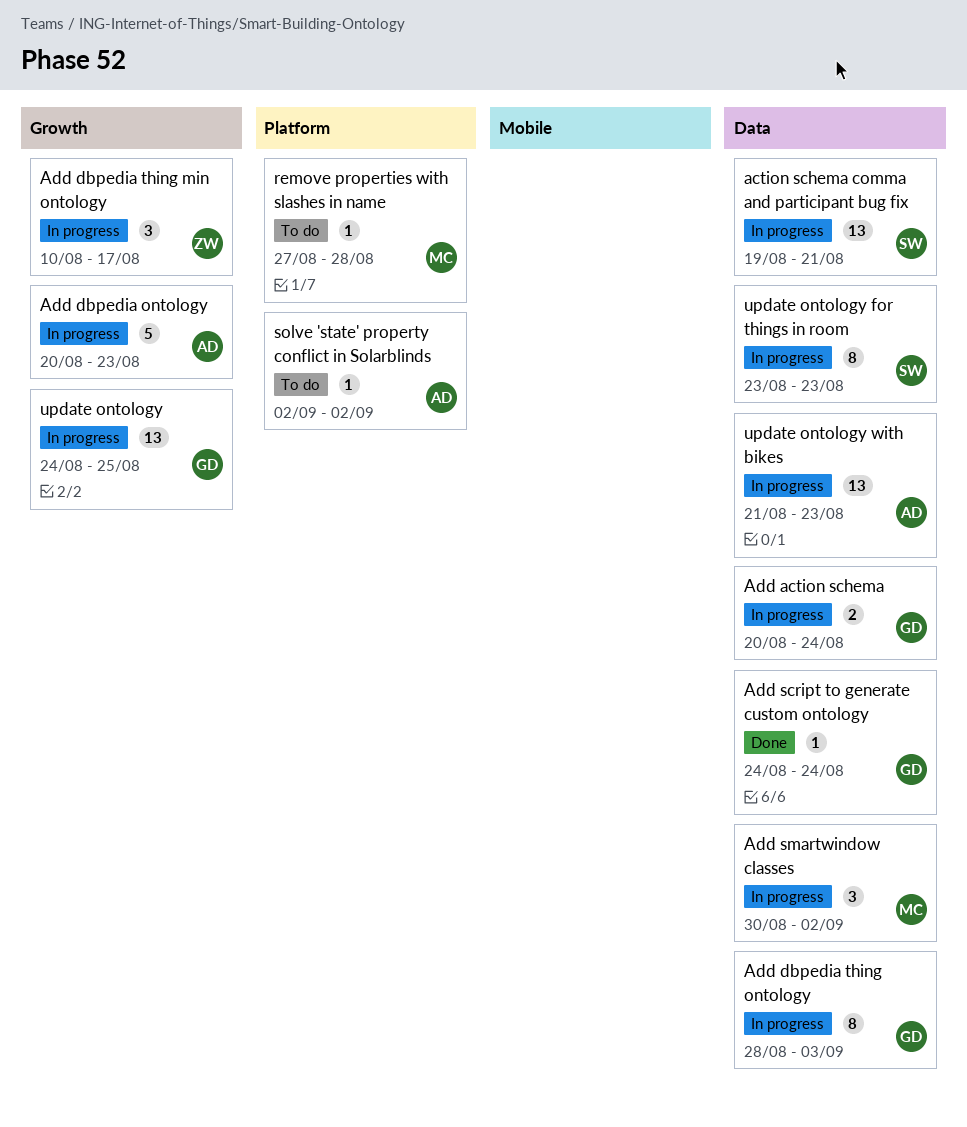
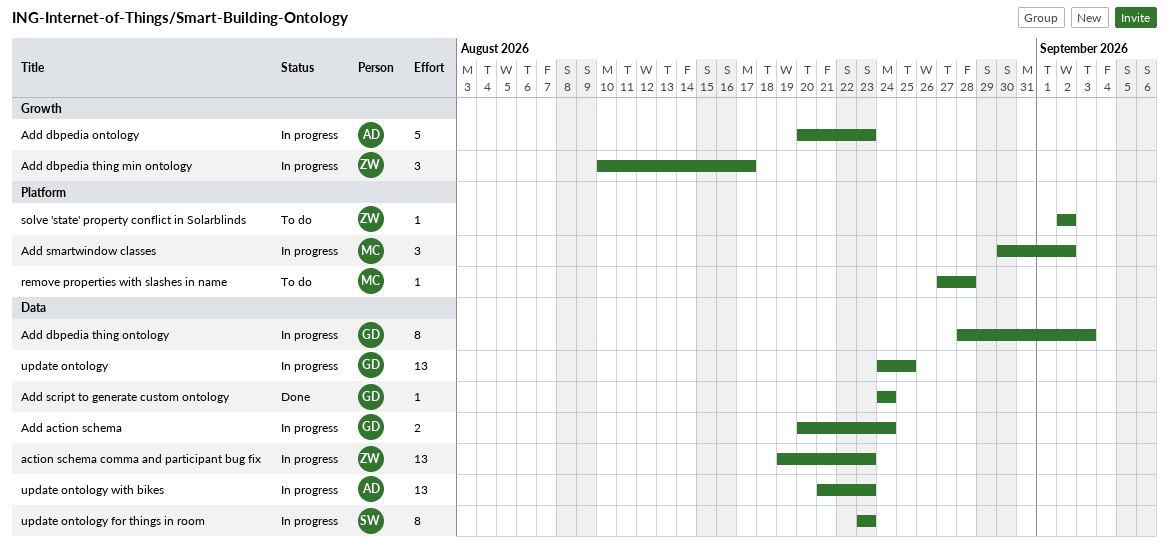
action schema comma and participant bug fix, owner: SW -> ZW
action schema comma and participant bug fix, due: Aug 21 -> Aug 23
Add smartwindow classes, label: Data -> Platform
solve 'state' property conflict in Solarblinds, owner: AD -> ZW
update ontology, label: Growth -> Data

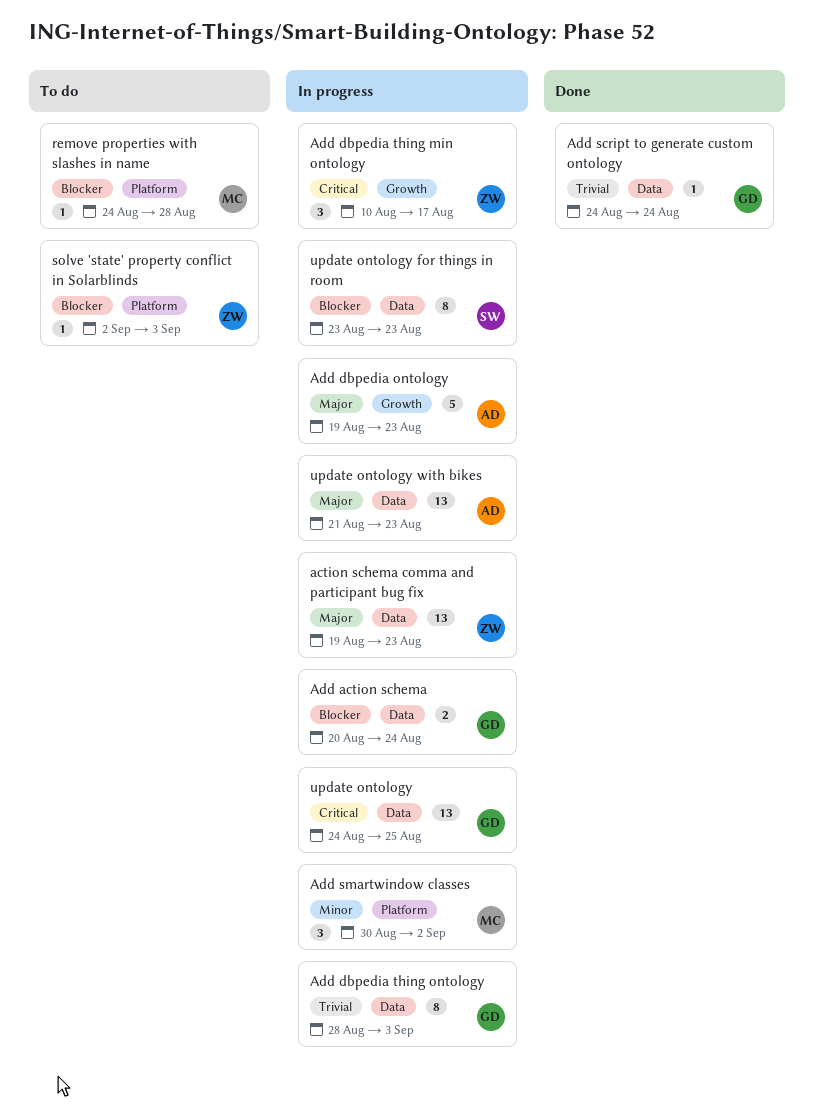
Add dbpedia ontology, start: Aug 20 -> Aug 19
remove properties with slashes in name, start: Aug 27 -> Aug 24
solve 'state' property conflict in Solarblinds, due: Sep 2 -> Sep 3

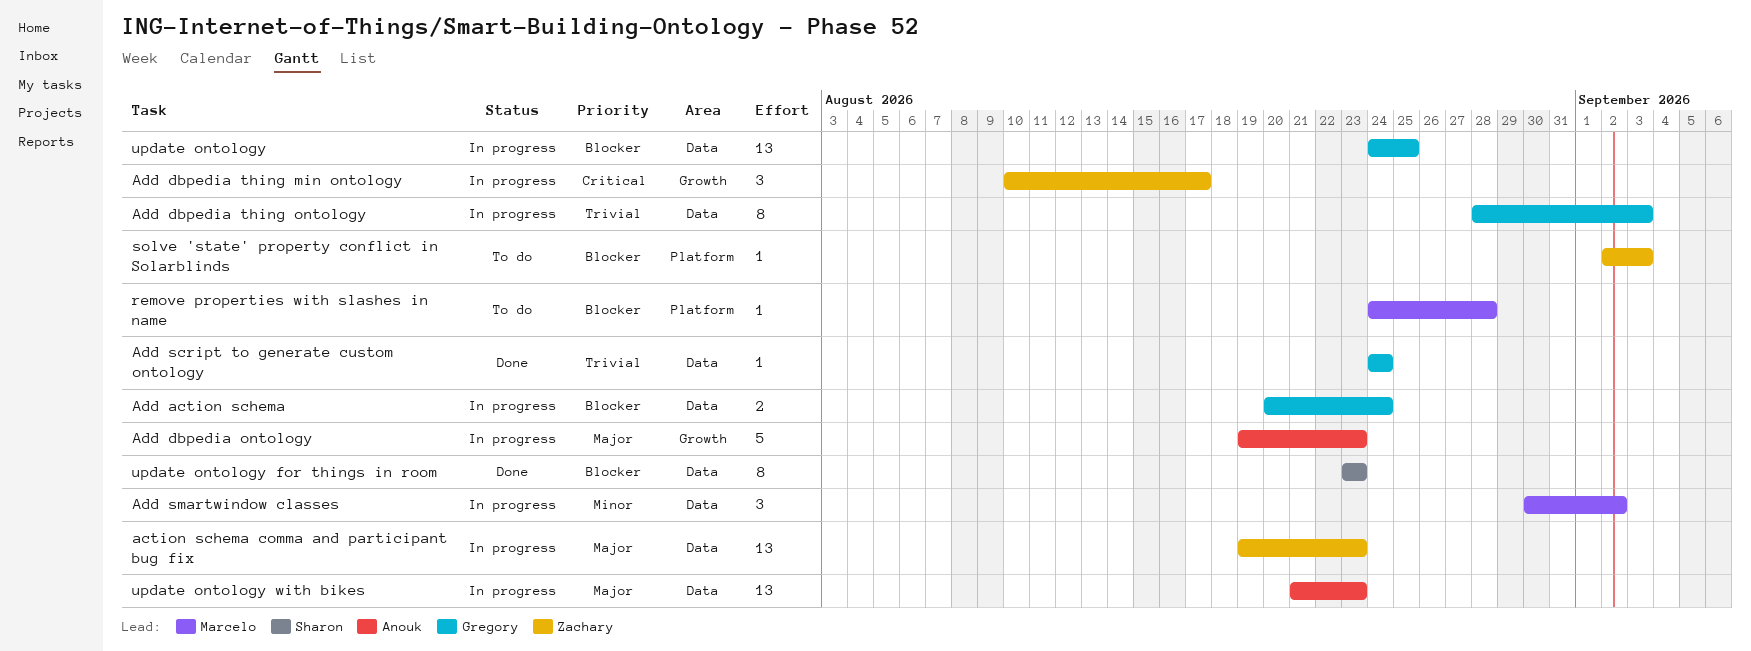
Add smartwindow classes, label: Platform -> Data
update ontology, priority: Critical -> Blocker
update ontology for things in room, status: In progress -> Done

